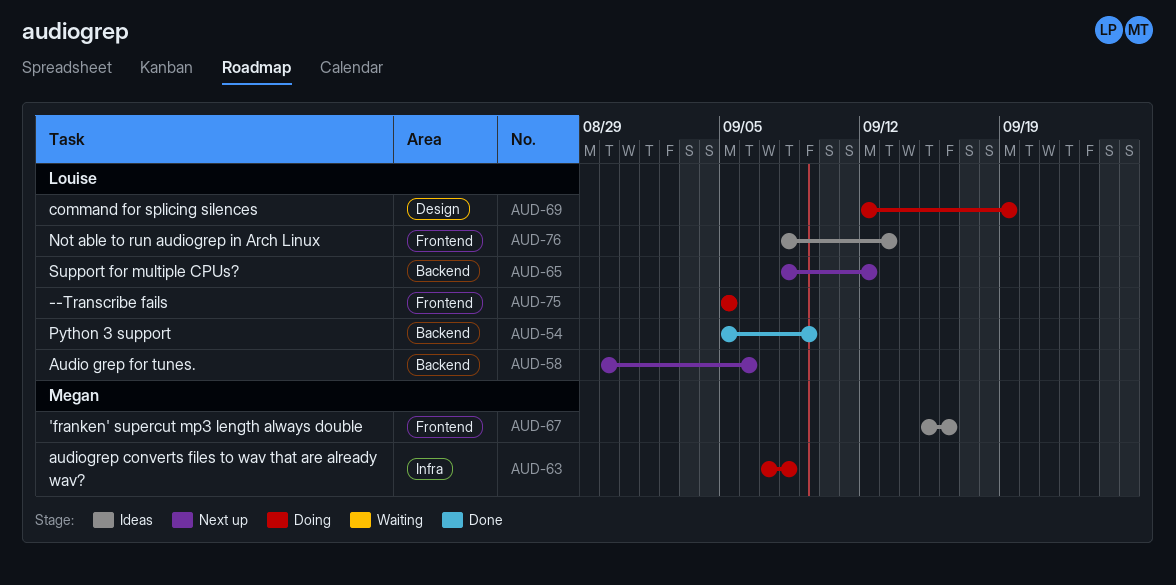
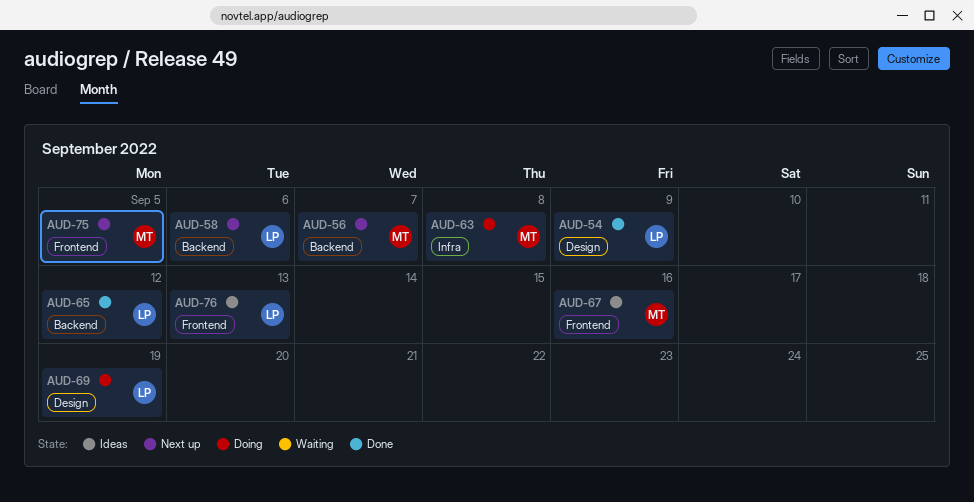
AUD-54, label: Backend -> Design
AUD-56: none -> present
AUD-65, status: Next up -> Done
AUD-75, status: Doing -> Next up
AUD-75, owner: Louise -> Megan

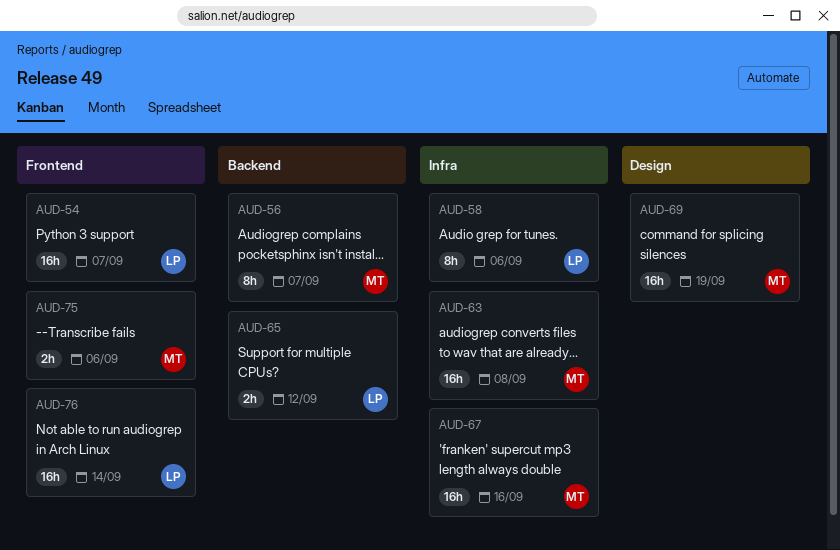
AUD-54, label: Design -> Frontend
AUD-54, due: Sep 9 -> Sep 7
AUD-58, label: Backend -> Infra
AUD-67, label: Frontend -> Infra
AUD-69, owner: LP -> MT
AUD-75, due: Sep 5 -> Sep 6
AUD-76, due: Sep 13 -> Sep 14

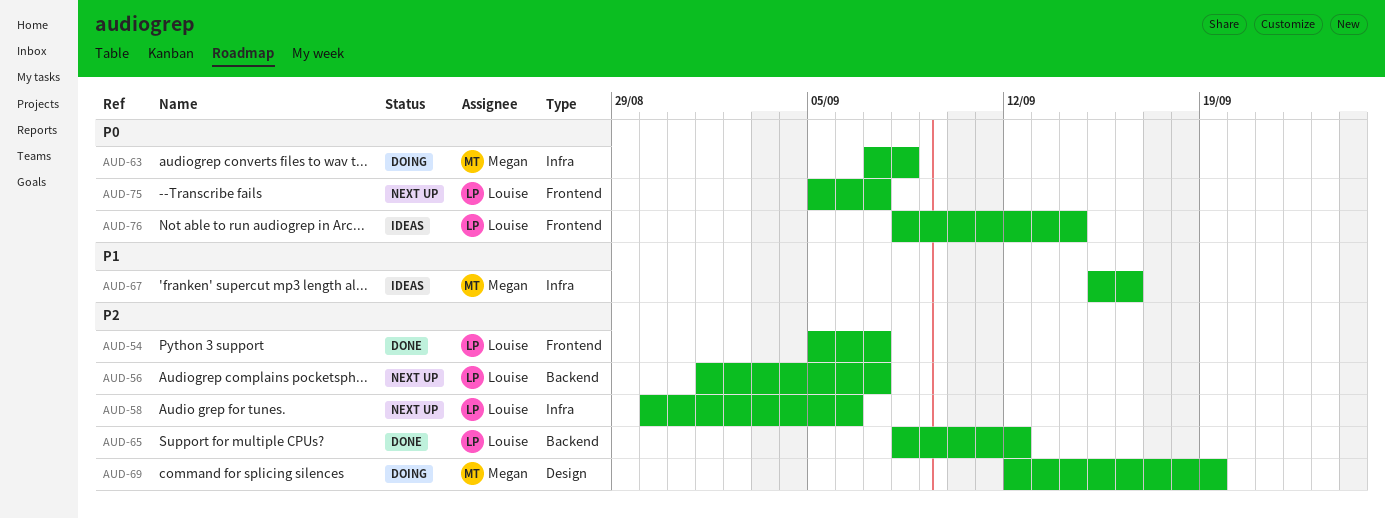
AUD-56, owner: Megan -> Louise
AUD-75, owner: Megan -> Louise
AUD-75, due: Sep 6 -> Sep 7

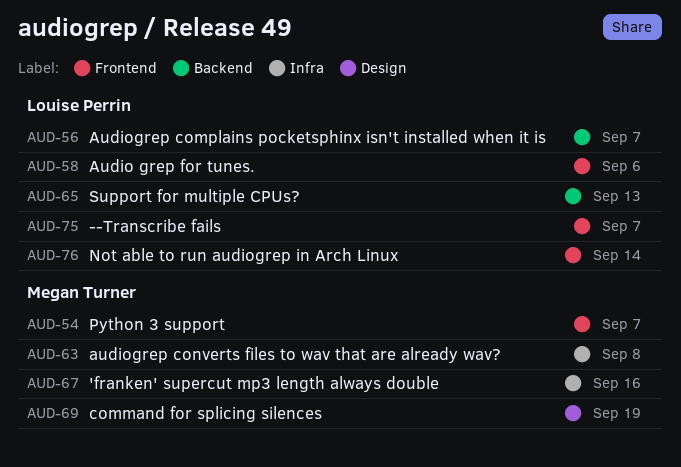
AUD-54, owner: Louise Perrin -> Megan Turner
AUD-58, label: Infra -> Frontend
AUD-65, due: Sep 12 -> Sep 13

